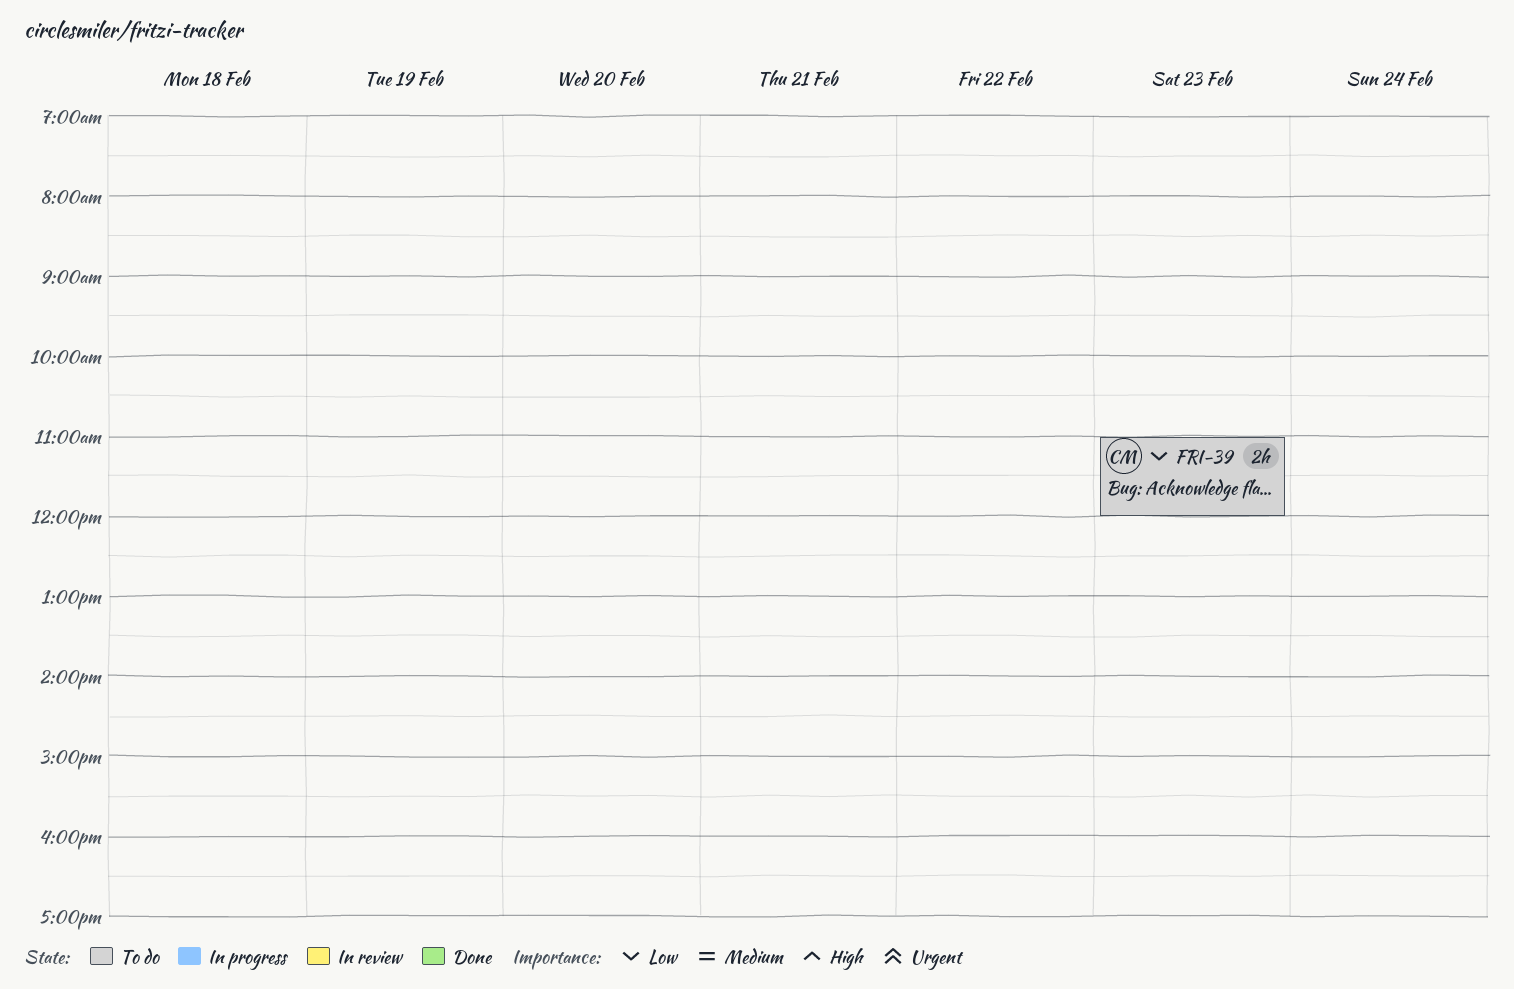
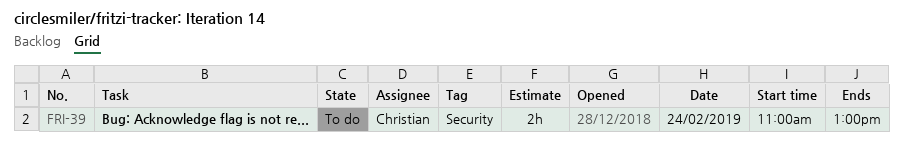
FRI-39, day: Feb 23 -> Feb 24
FRI-39, ends: 12:00 -> 13:00

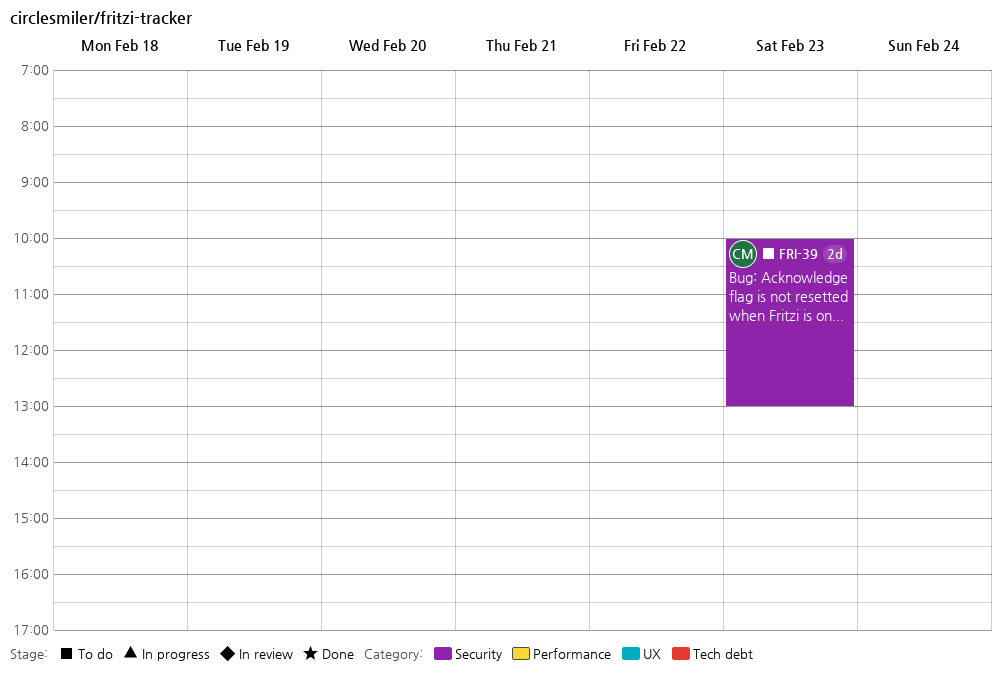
FRI-39, estimate: 2h -> 2d
FRI-39, day: Feb 24 -> Feb 23
FRI-39, begins: 11:00 -> 10:00

